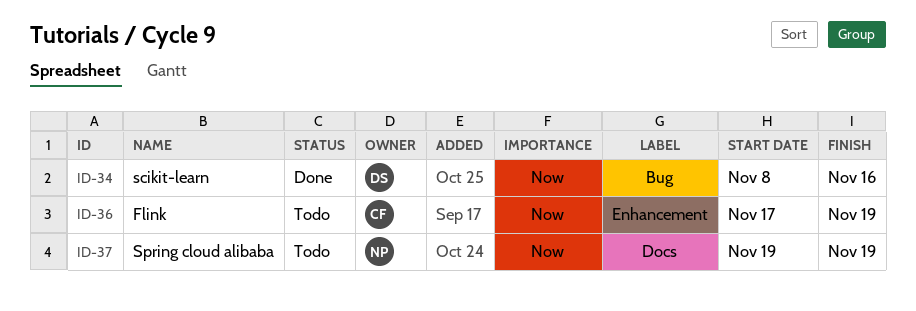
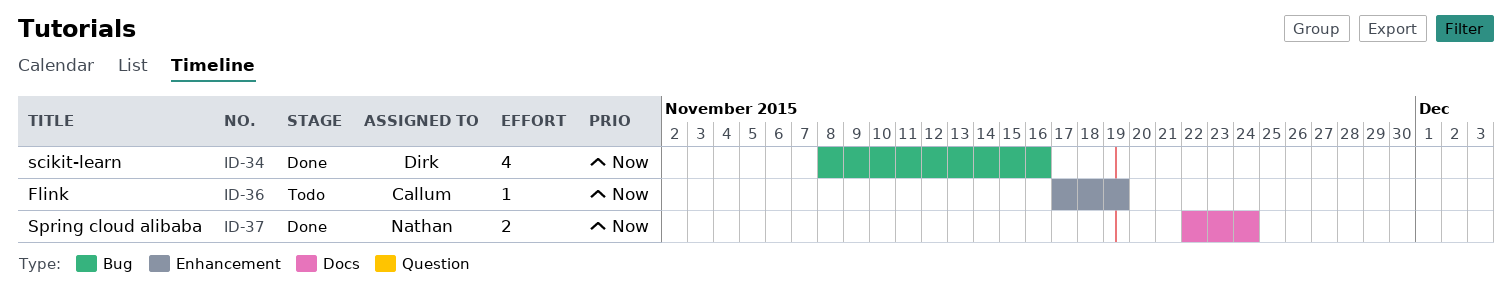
ID-37, status: Todo -> Done
ID-37, start: Nov 19 -> Nov 22
ID-37, due: Nov 19 -> Nov 24

